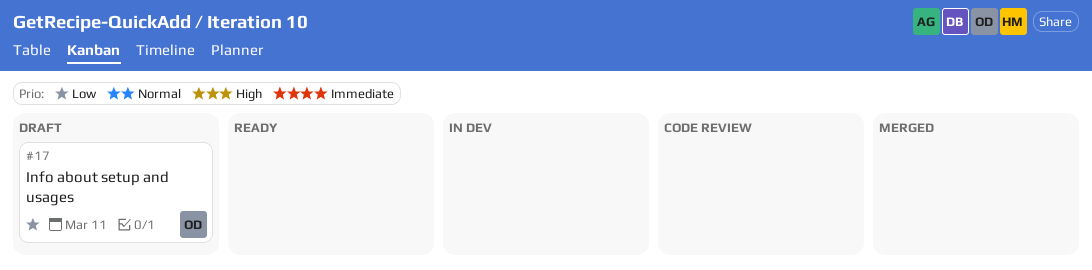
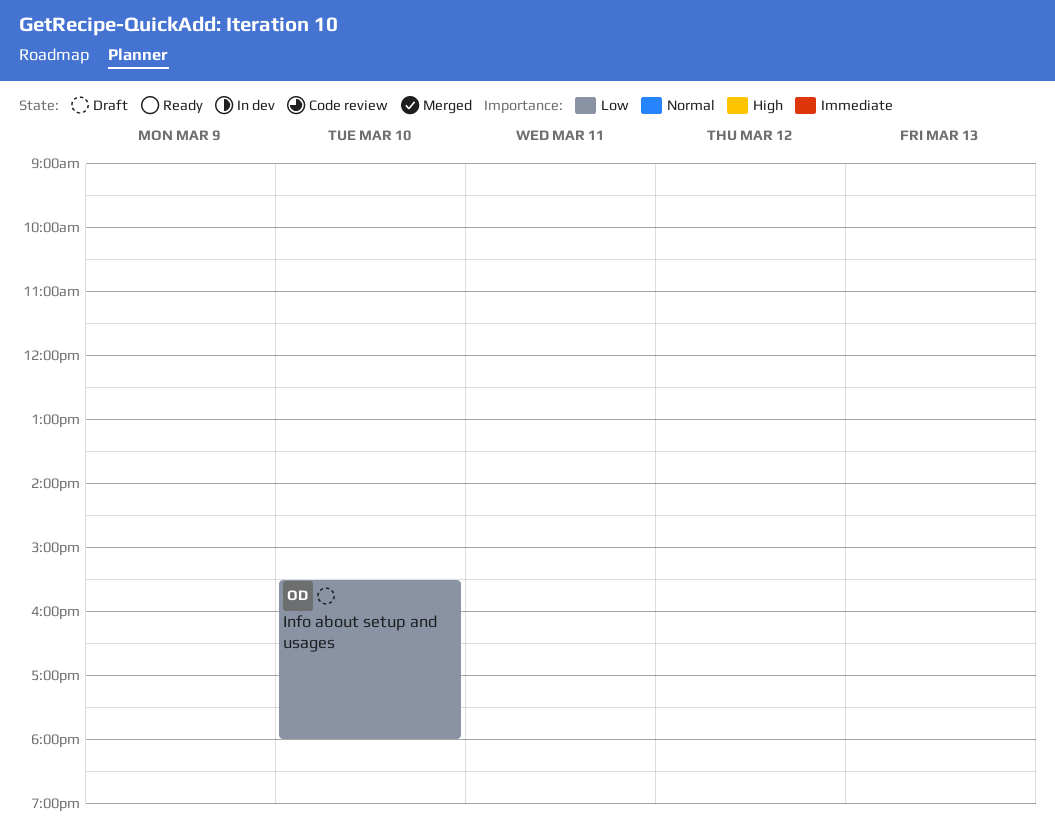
Info about setup and usages, day: Mar 11 -> Mar 10

